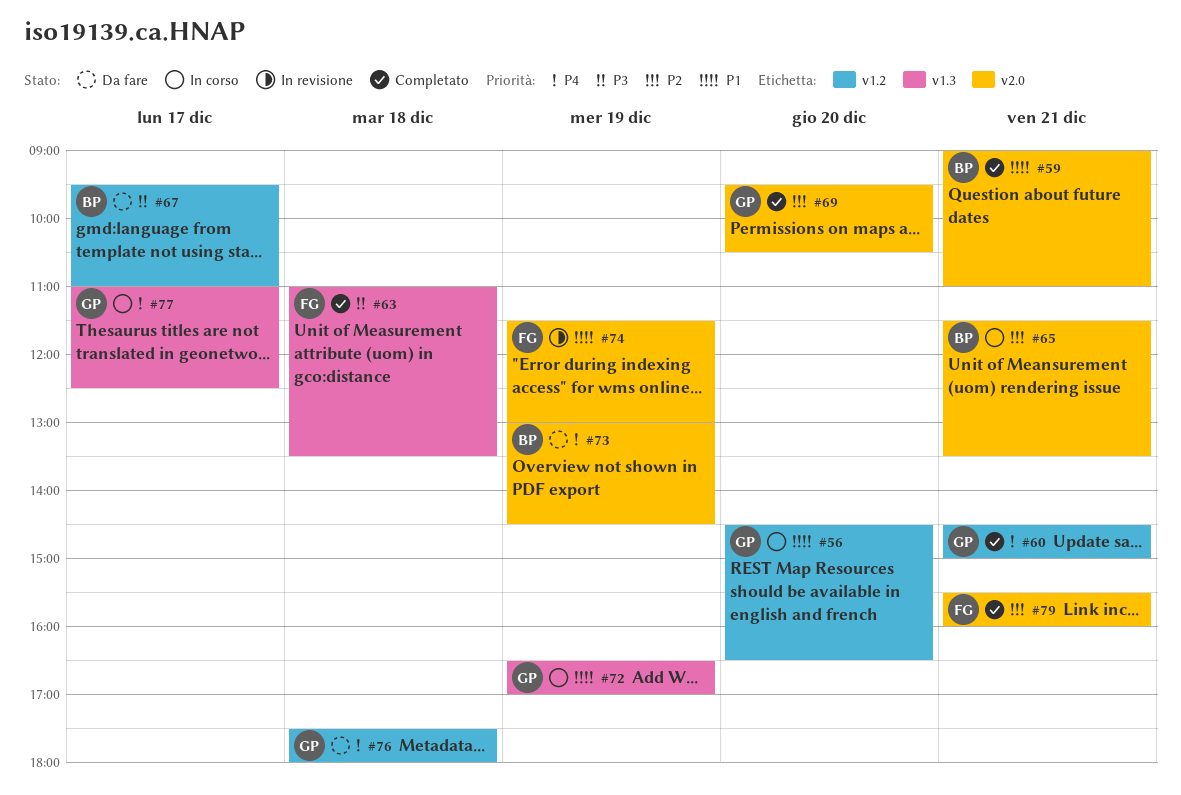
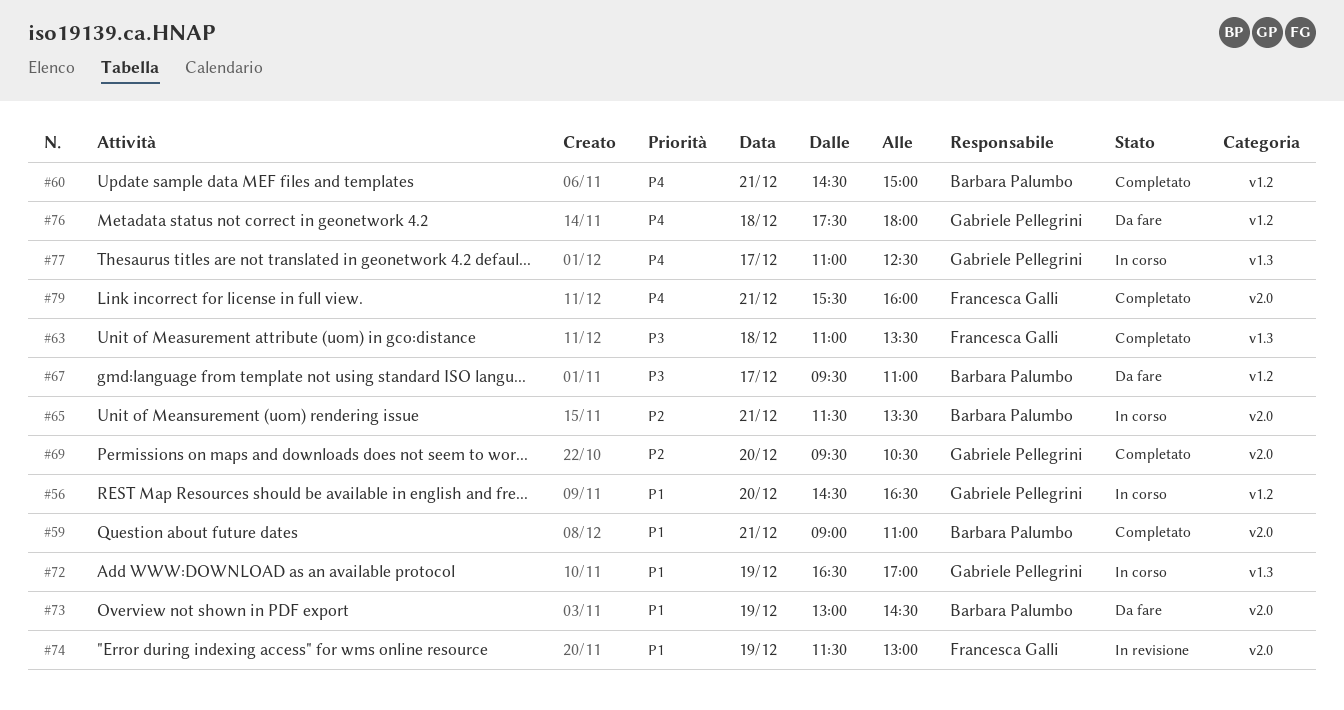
#60, owner: Gabriele Pellegrini -> Barbara Palumbo
#73, priority: P4 -> P1
#79, priority: P2 -> P4

